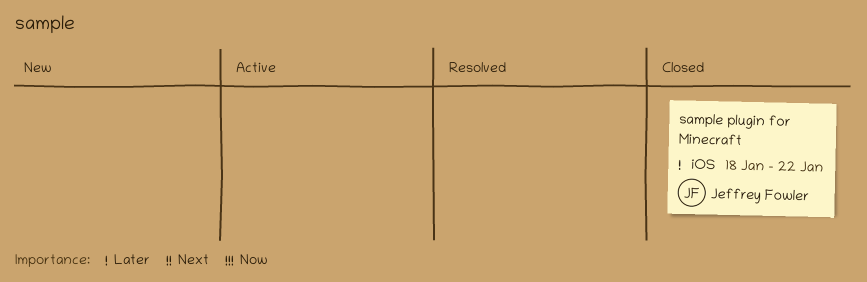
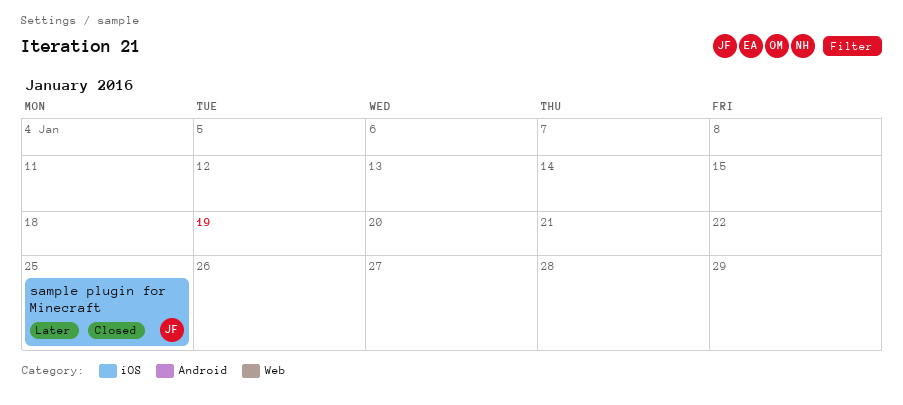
sample plugin for Minecraft, due: Jan 22 -> Jan 25

